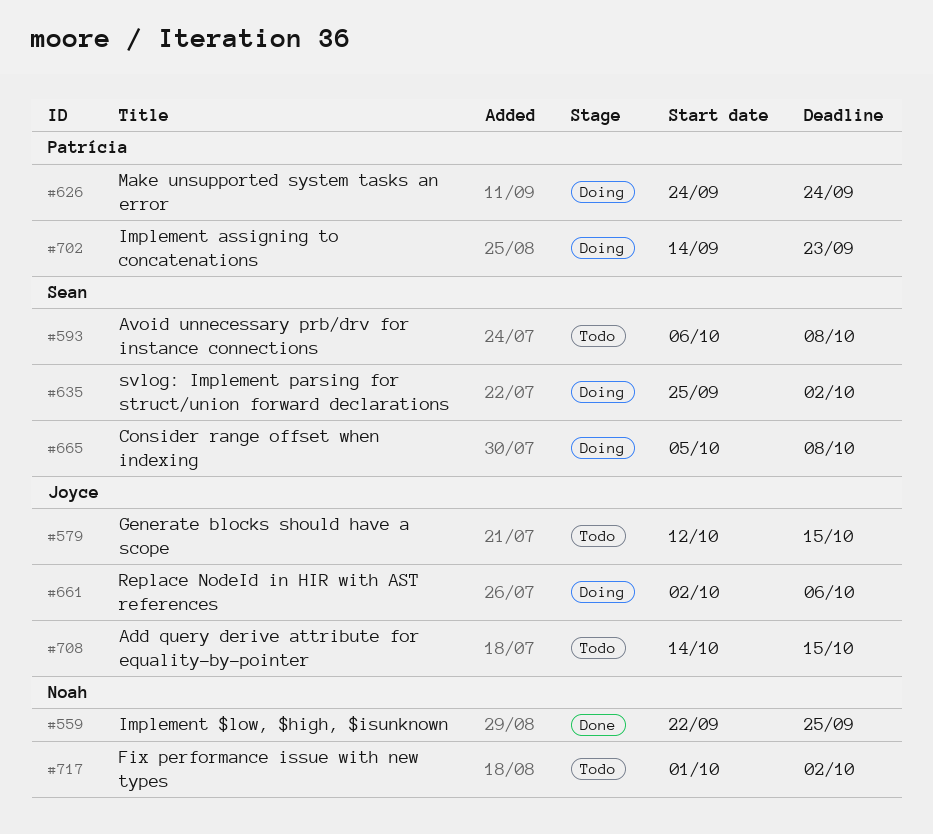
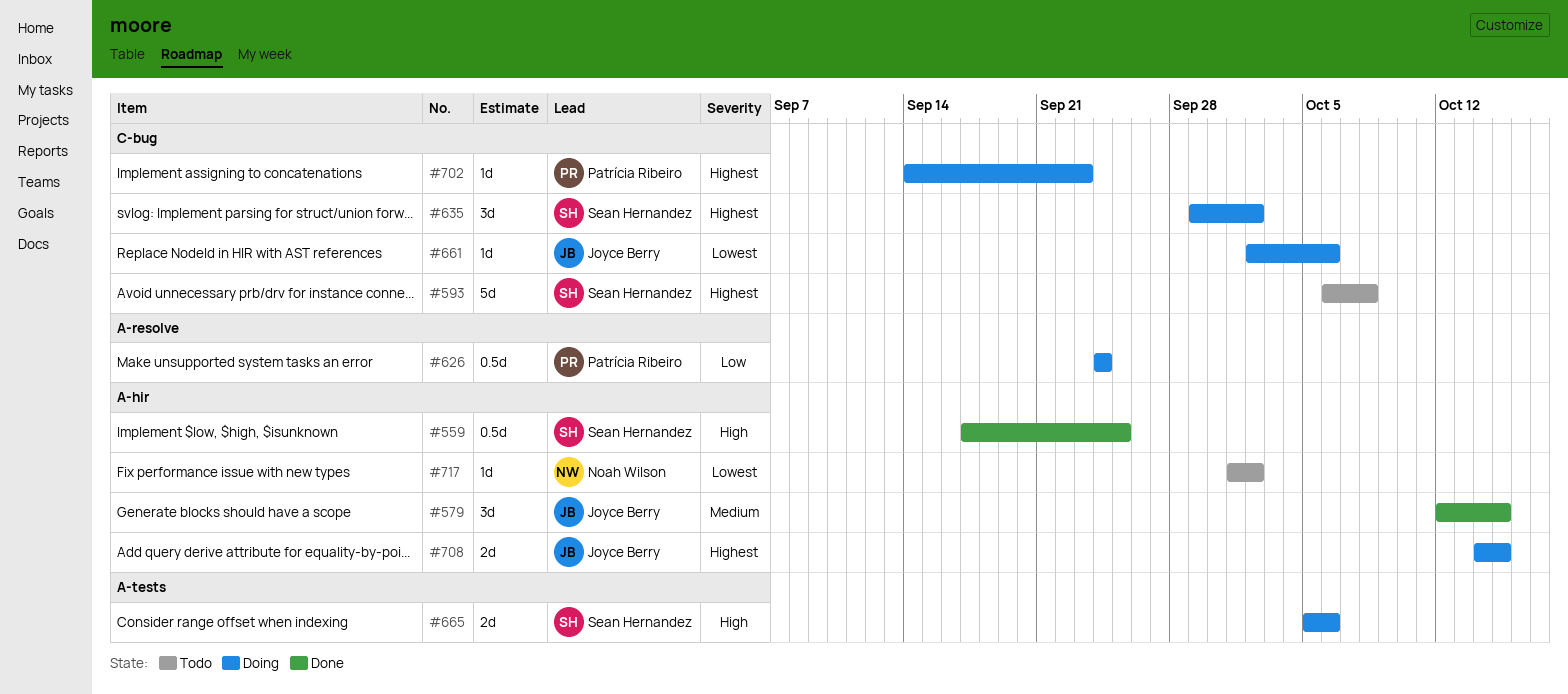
#559, owner: Noah Wilson -> Sean Hernandez
#559, start: Sep 22 -> Sep 17
#579, status: Todo -> Done
#635, start: Sep 25 -> Sep 29
#665, due: Oct 8 -> Oct 6
#708, status: Todo -> Doing

